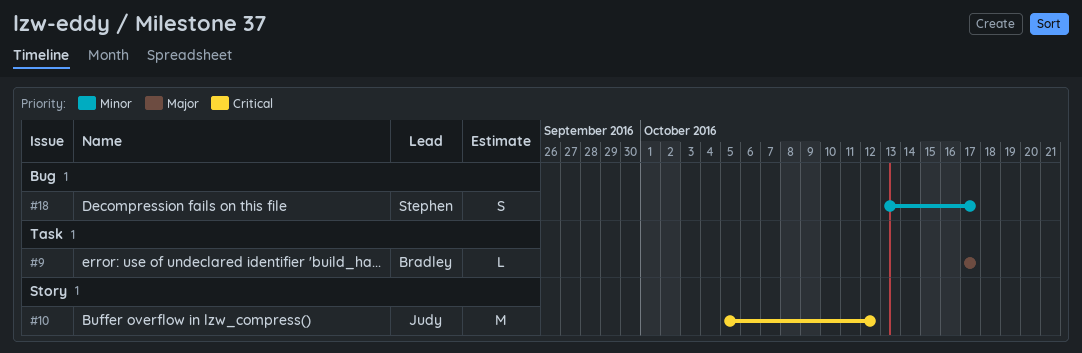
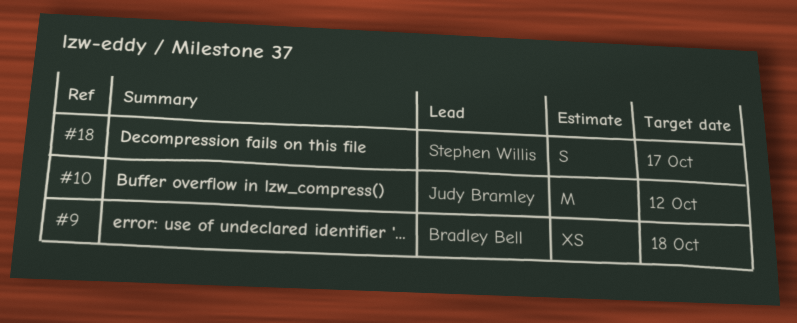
#9, estimate: L -> XS
#9, due: Oct 17 -> Oct 18

